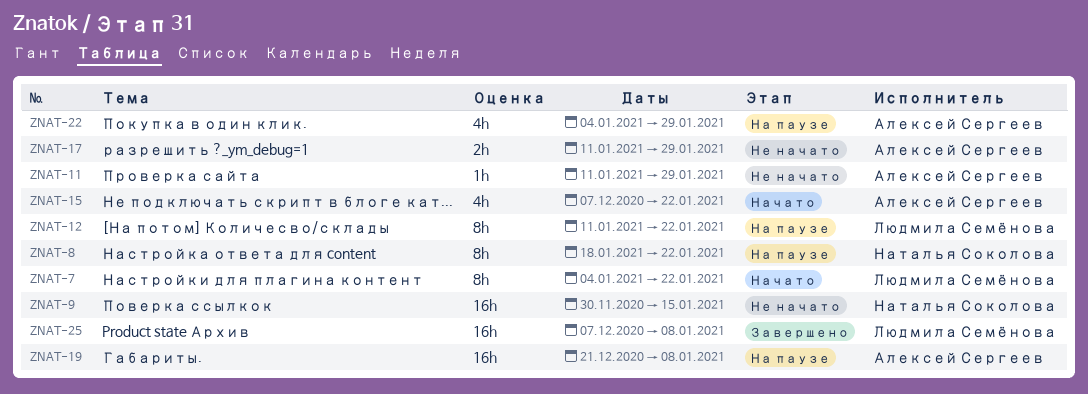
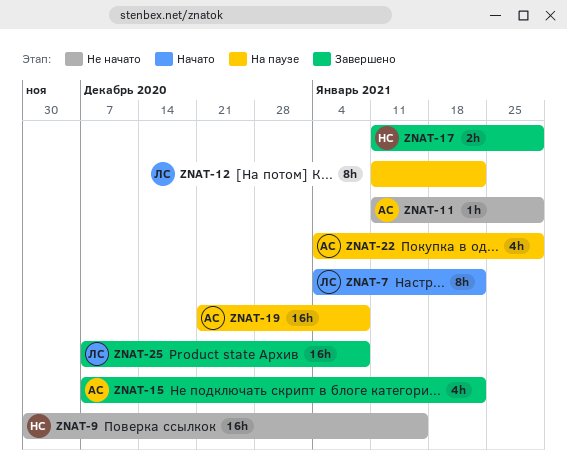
ZNAT-8: present -> none
ZNAT-15, status: Начато -> Завершено
ZNAT-17, status: Не начато -> Завершено
ZNAT-17, owner: Алексей Сергеев -> Наталья Соколова

